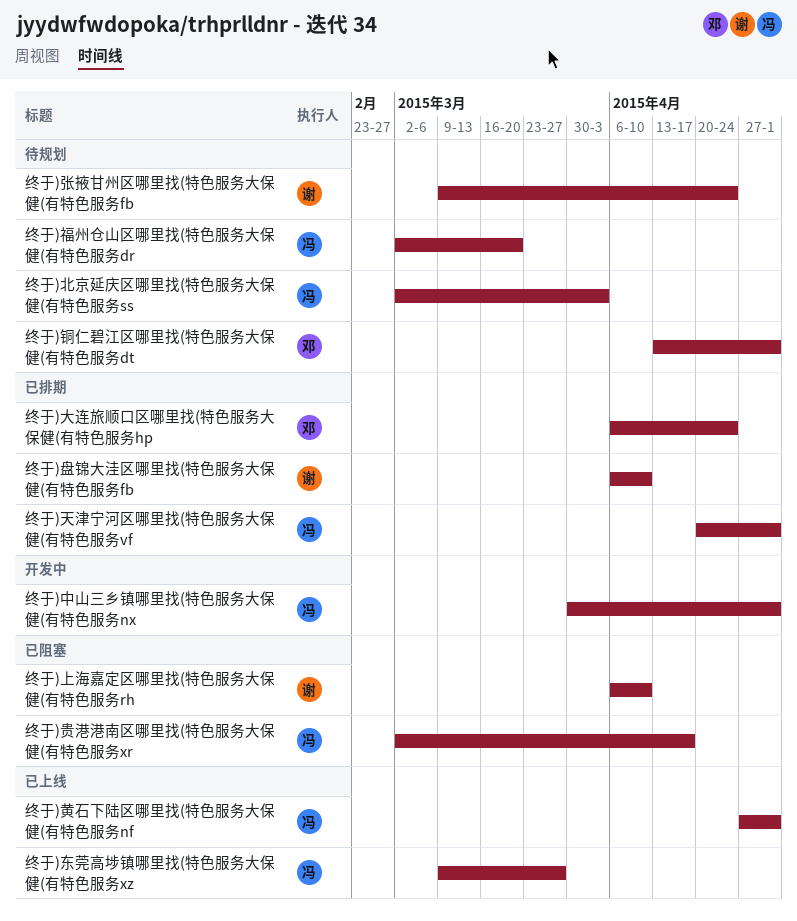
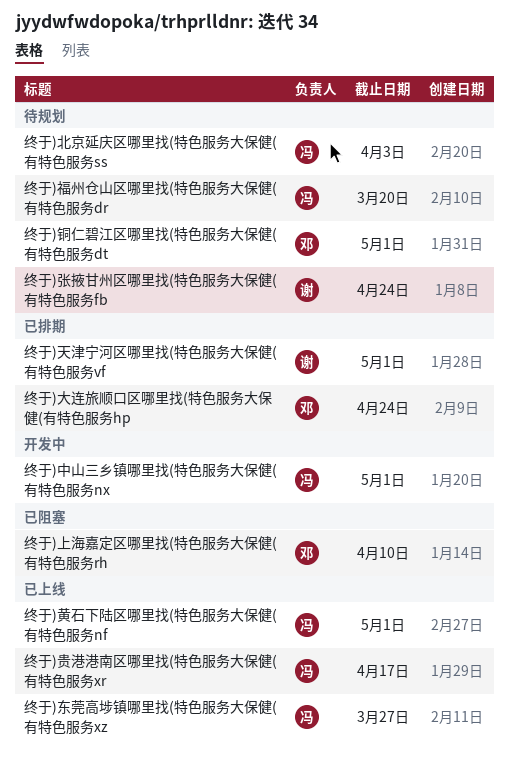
终于)上海嘉定区哪里找(特色服务大保健(有特色服务rh, owner: 谢 -> 邓
终于)天津宁河区哪里找(特色服务大保健(有特色服务vf, owner: 冯 -> 谢
终于)盘锦大洼区哪里找(特色服务大保健(有特色服务fb: present -> none
终于)贵港港南区哪里找(特色服务大保健(有特色服务xr, status: 已阻塞 -> 已上线

